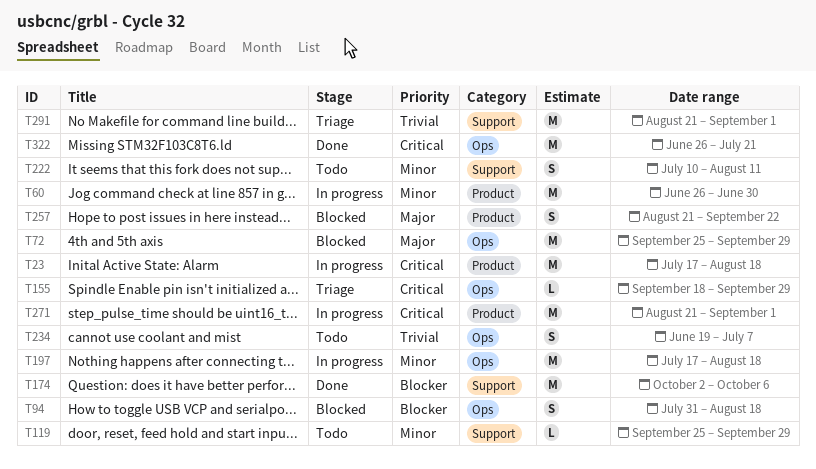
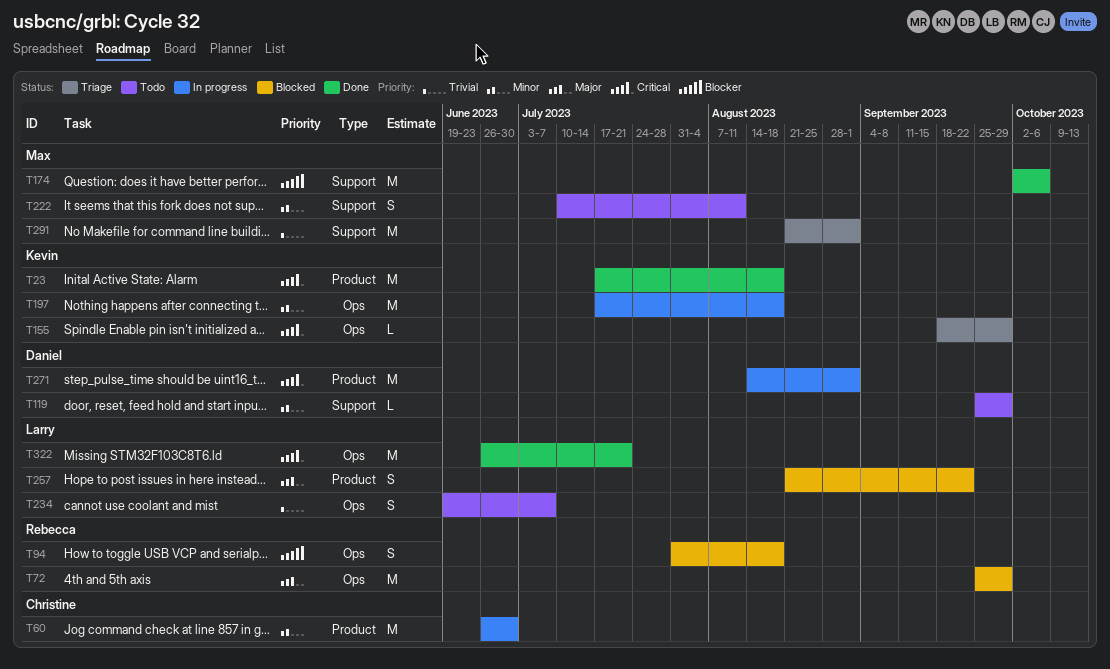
T23, status: In progress -> Done
T271, start: Aug 21 -> Aug 14

